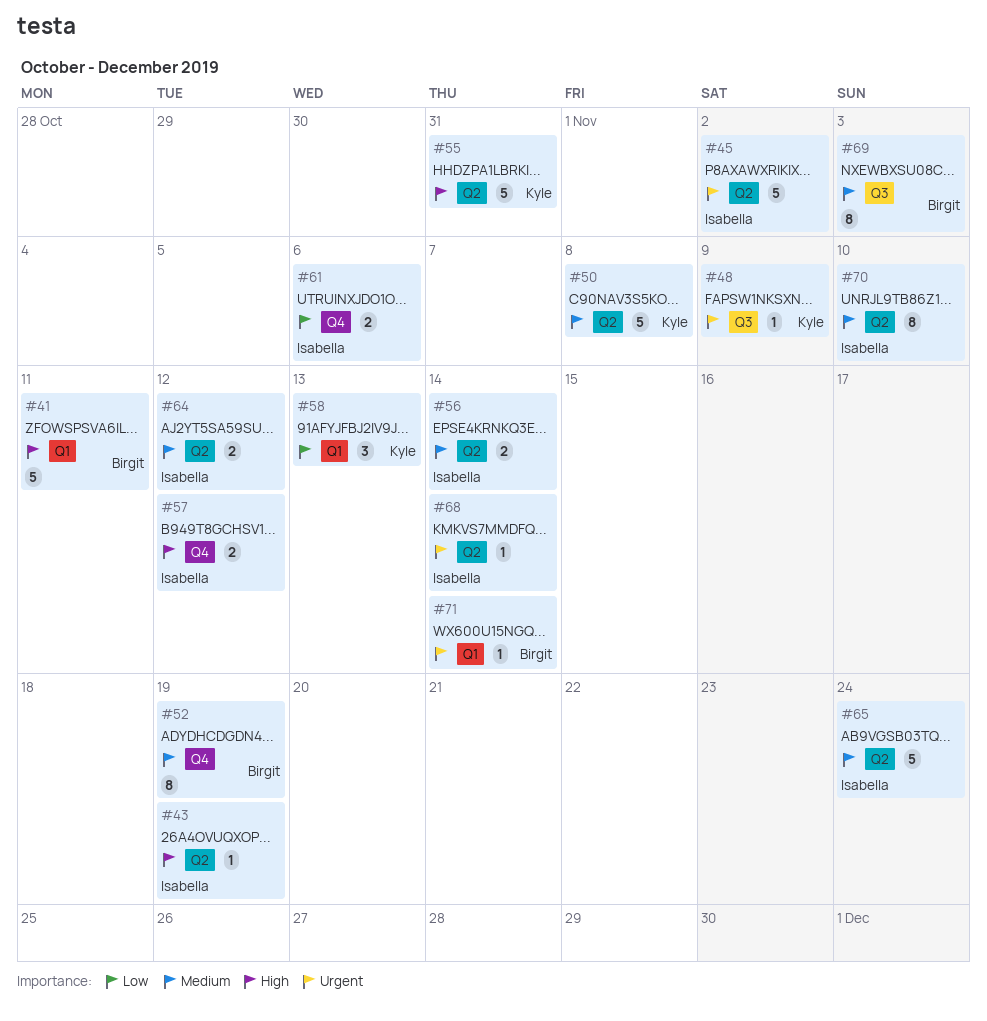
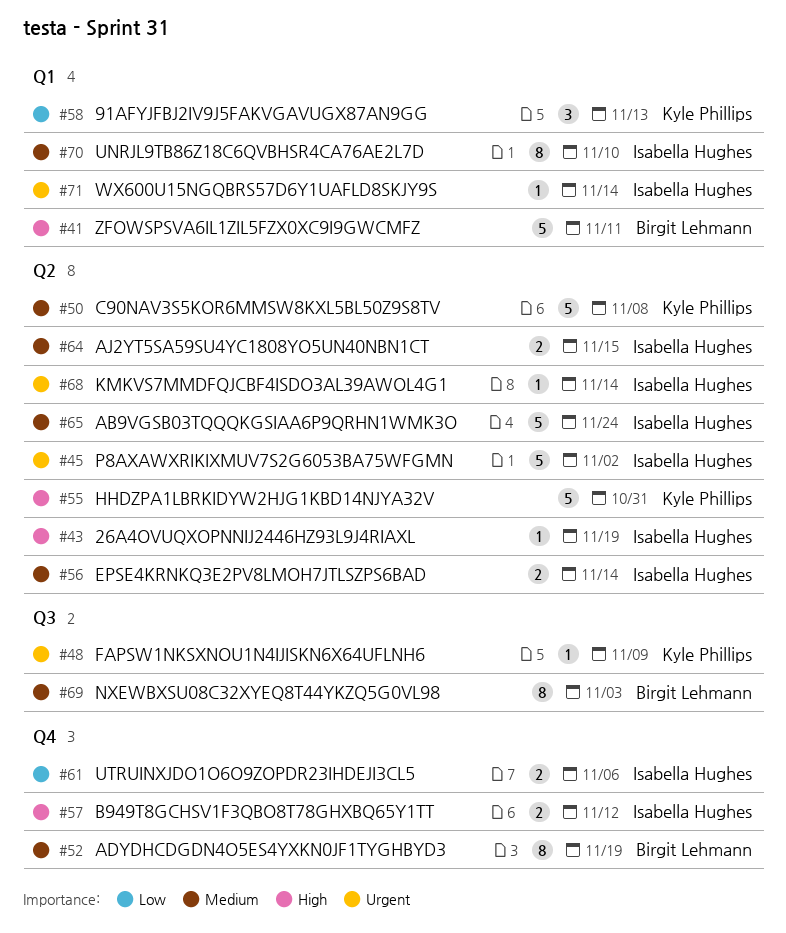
#64, due: Nov 12 -> Nov 15
#70, label: Q2 -> Q1
#71, owner: Birgit Lehmann -> Isabella Hughes

